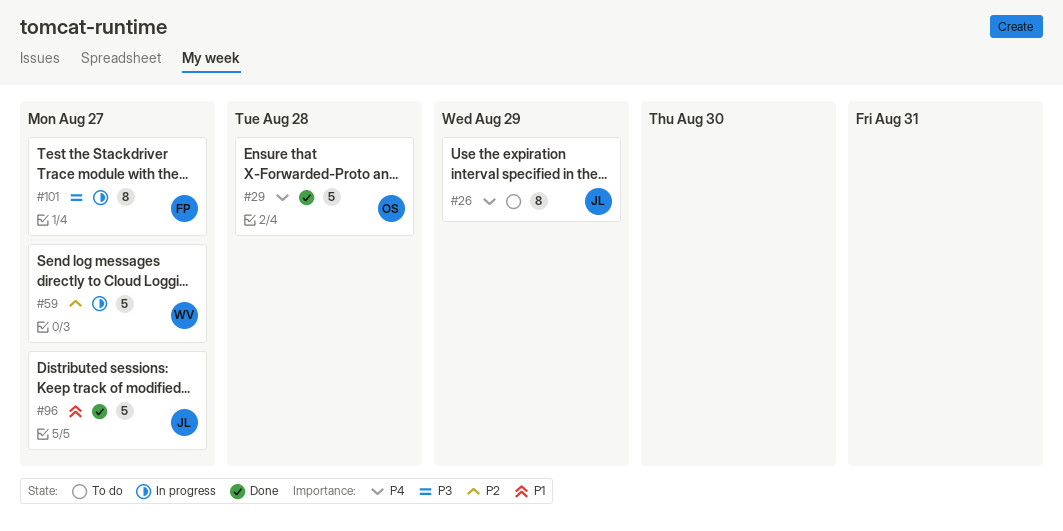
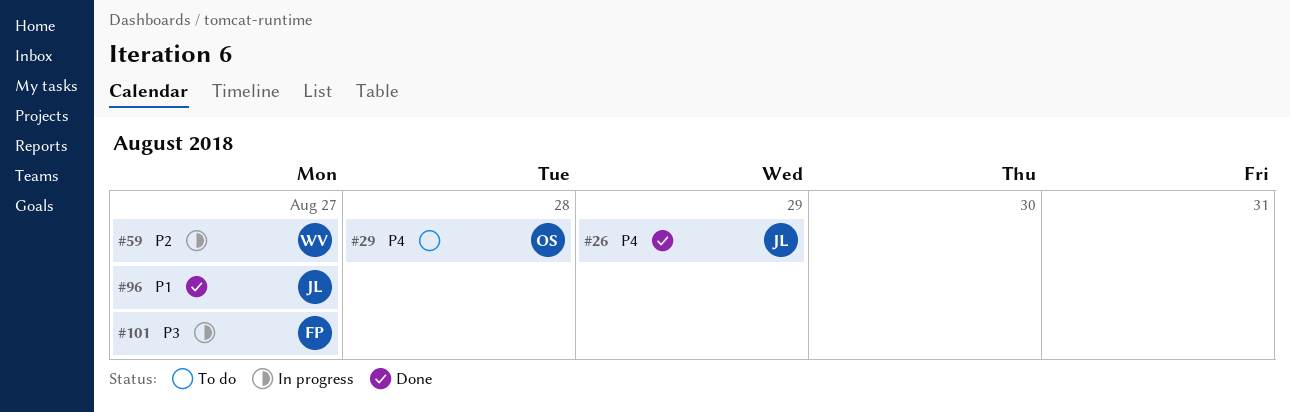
#26, status: To do -> Done
#29, status: Done -> To do

